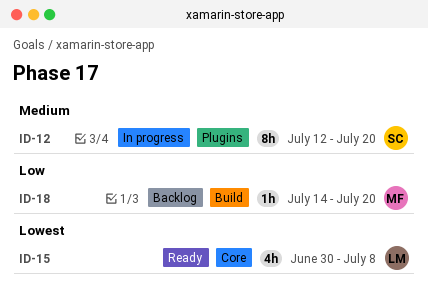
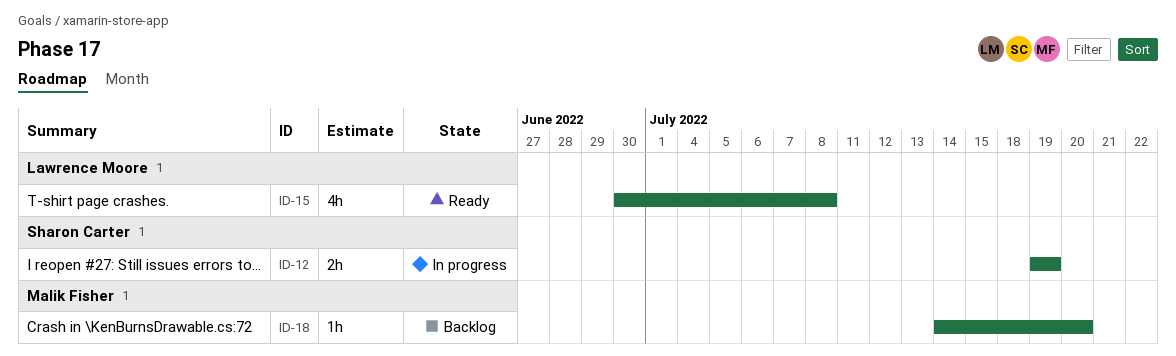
ID-12, estimate: 8h -> 2h
ID-12, start: Jul 12 -> Jul 19
ID-12, due: Jul 20 -> Jul 19

